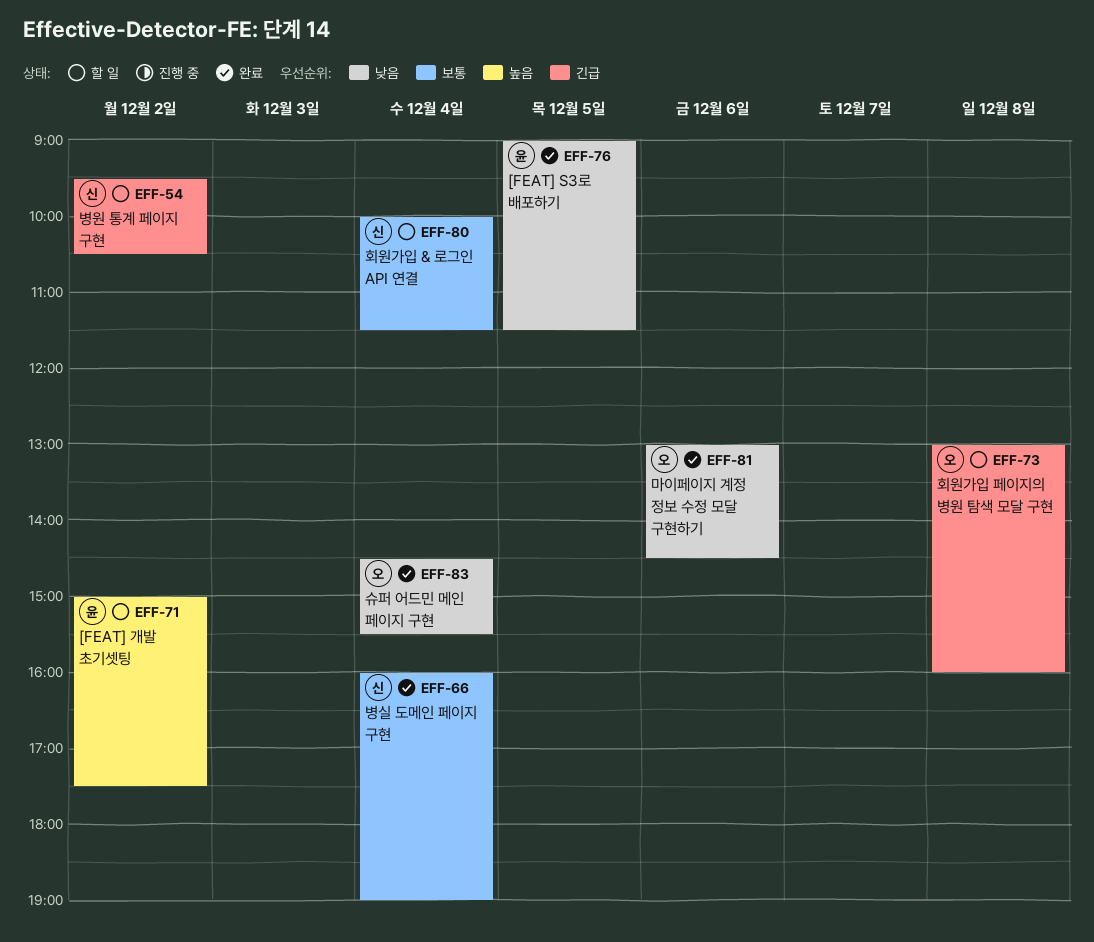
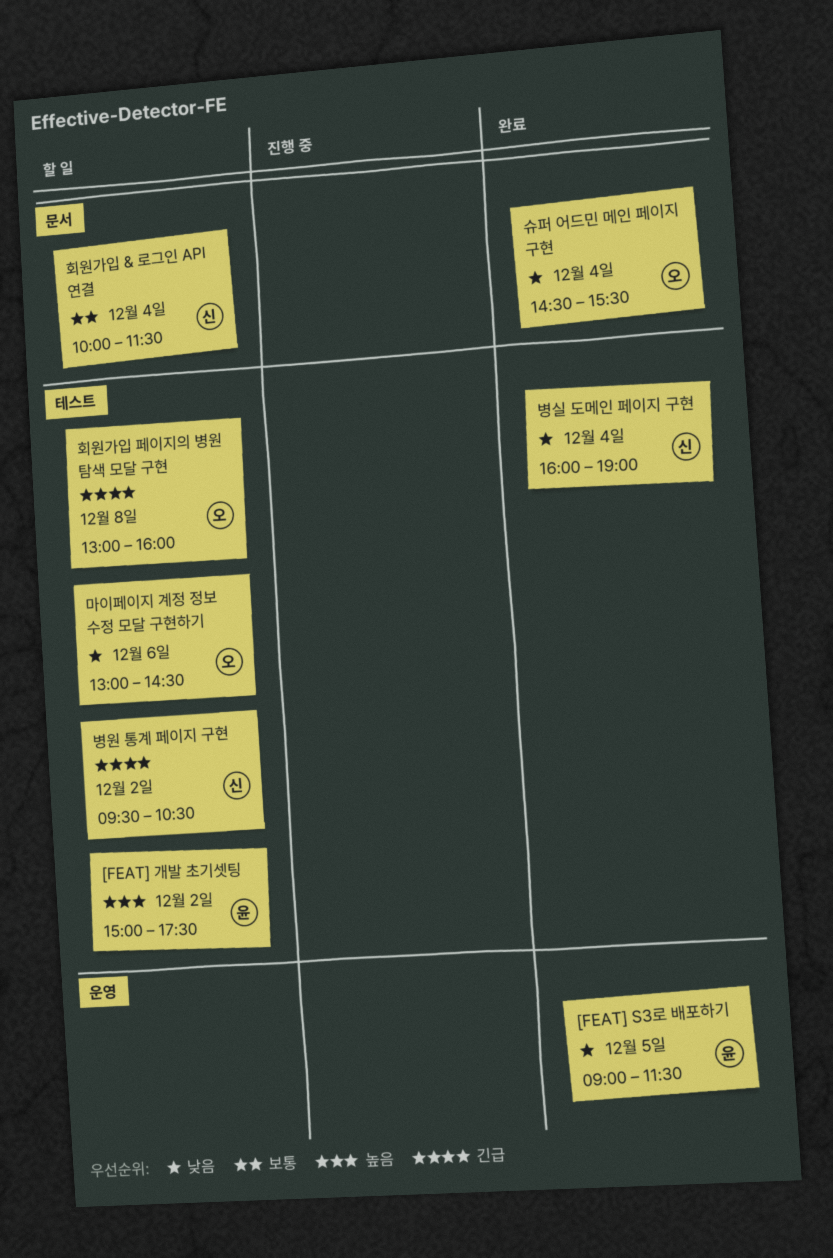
마이페이지 계정 정보 수정 모달 구현하기, status: 완료 -> 할 일
병실 도메인 페이지 구현, priority: 보통 -> 낮음

